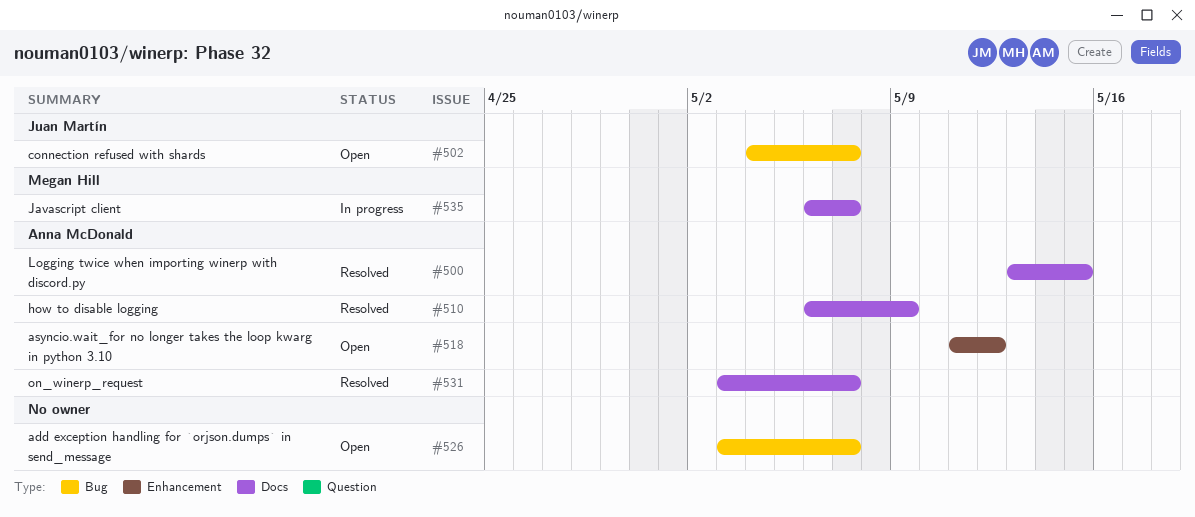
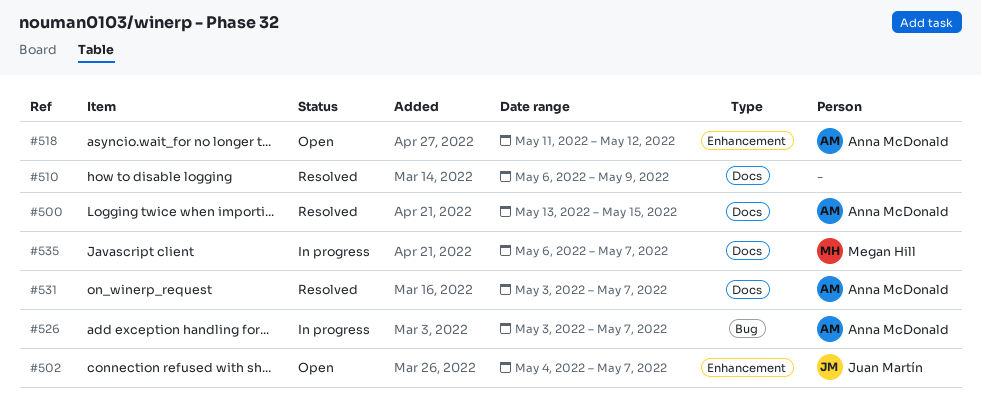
#502, label: Bug -> Enhancement
#510, owner: Anna McDonald -> none
#526, status: Open -> In progress
#526, owner: none -> Anna McDonald

